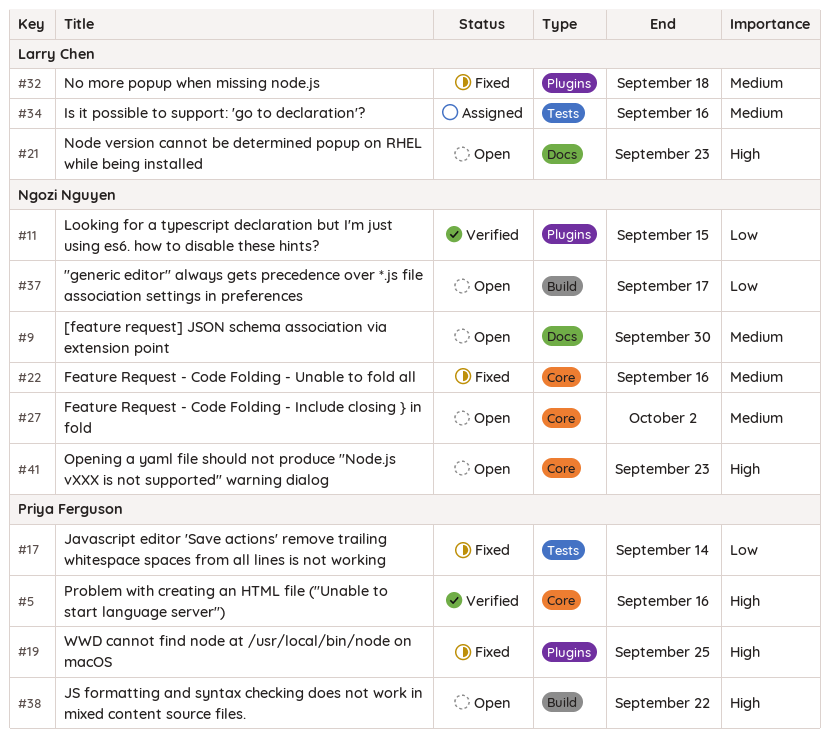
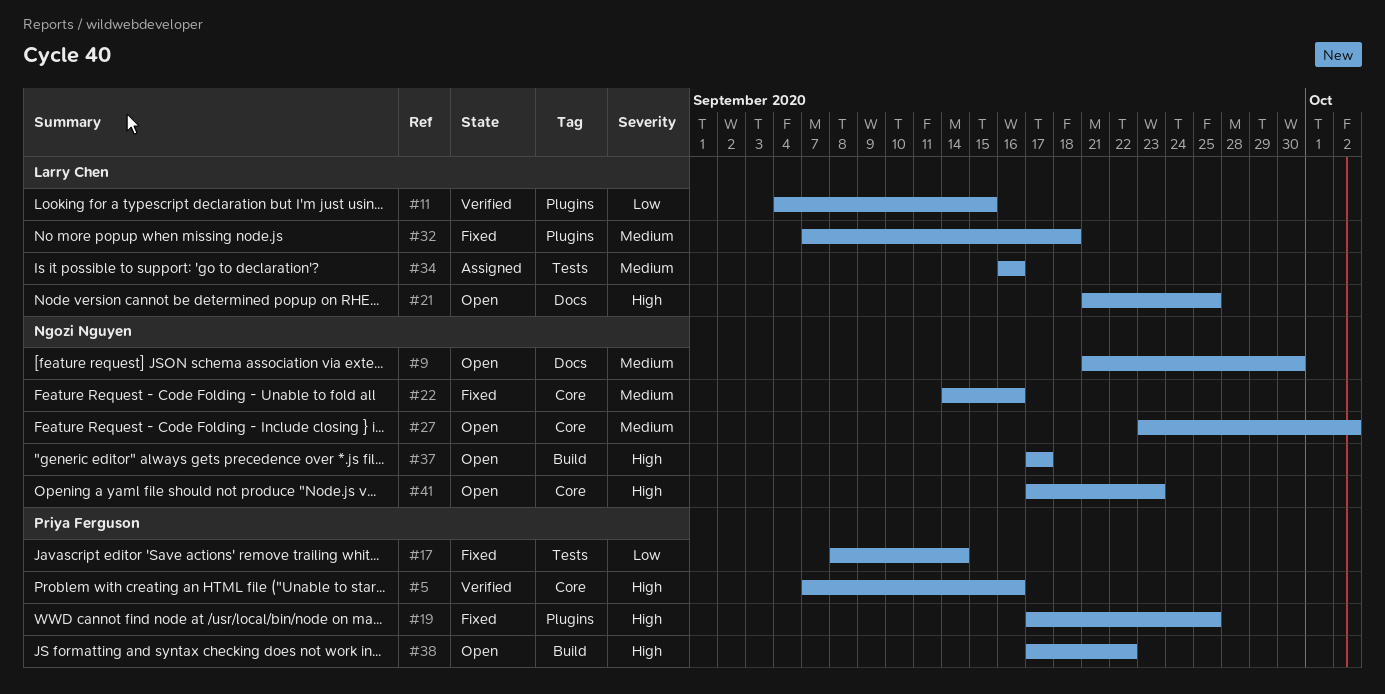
#11, owner: Ngozi Nguyen -> Larry Chen
#21, due: Sep 23 -> Sep 25
#37, priority: Low -> High

